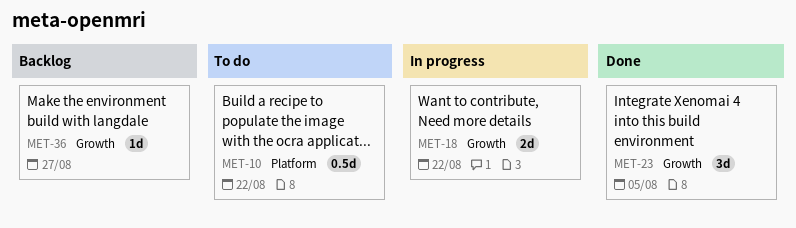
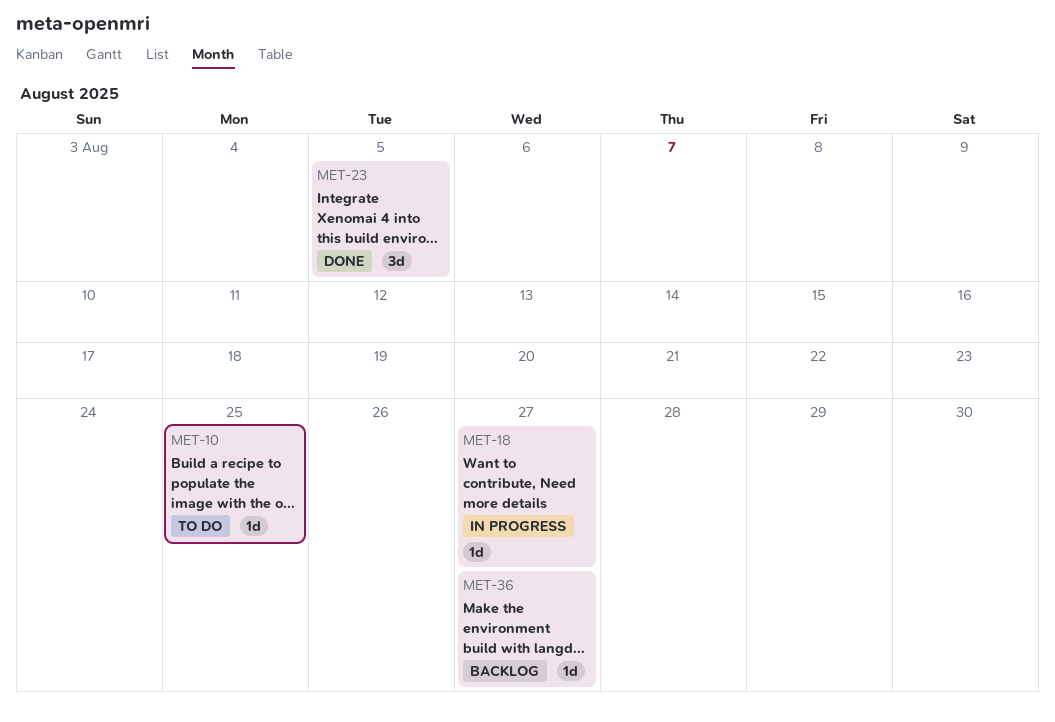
MET-10, estimate: 0.5d -> 1d
MET-10, due: Aug 22 -> Aug 25
MET-18, estimate: 2d -> 1d
MET-18, due: Aug 22 -> Aug 27

